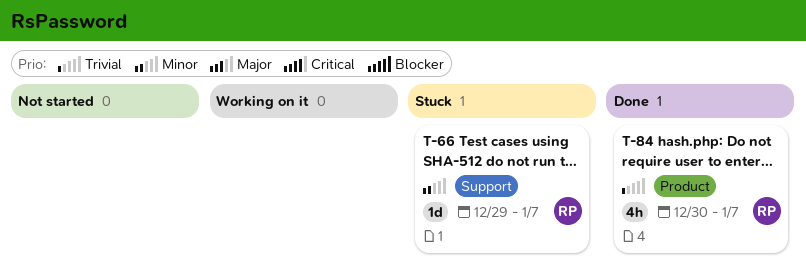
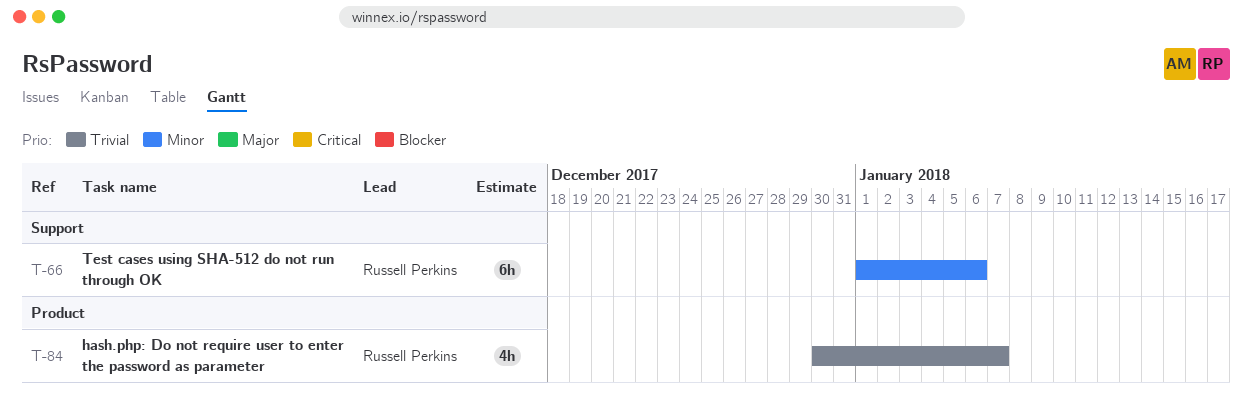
T-66, estimate: 1d -> 6h
T-66, start: Dec 29 -> Jan 1
T-66, due: Jan 7 -> Jan 6

